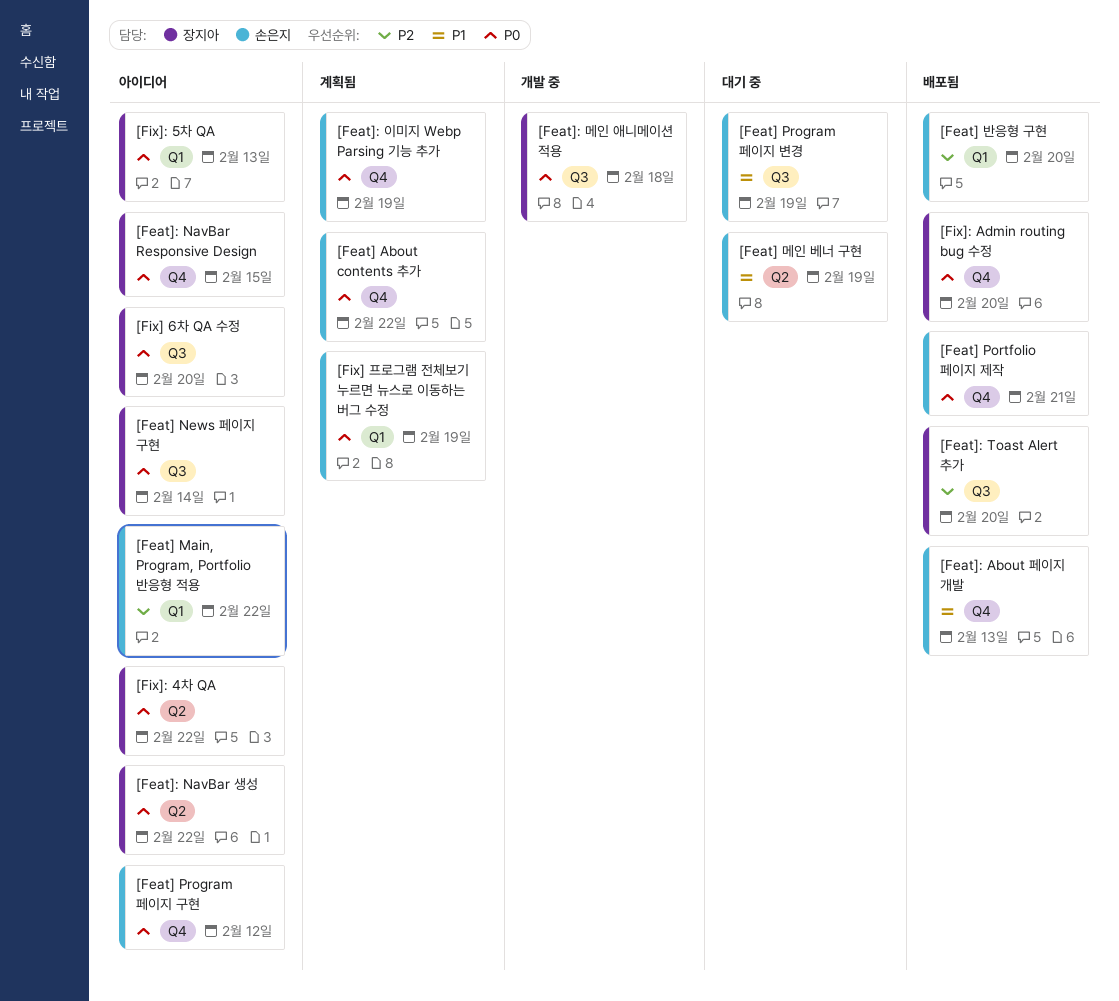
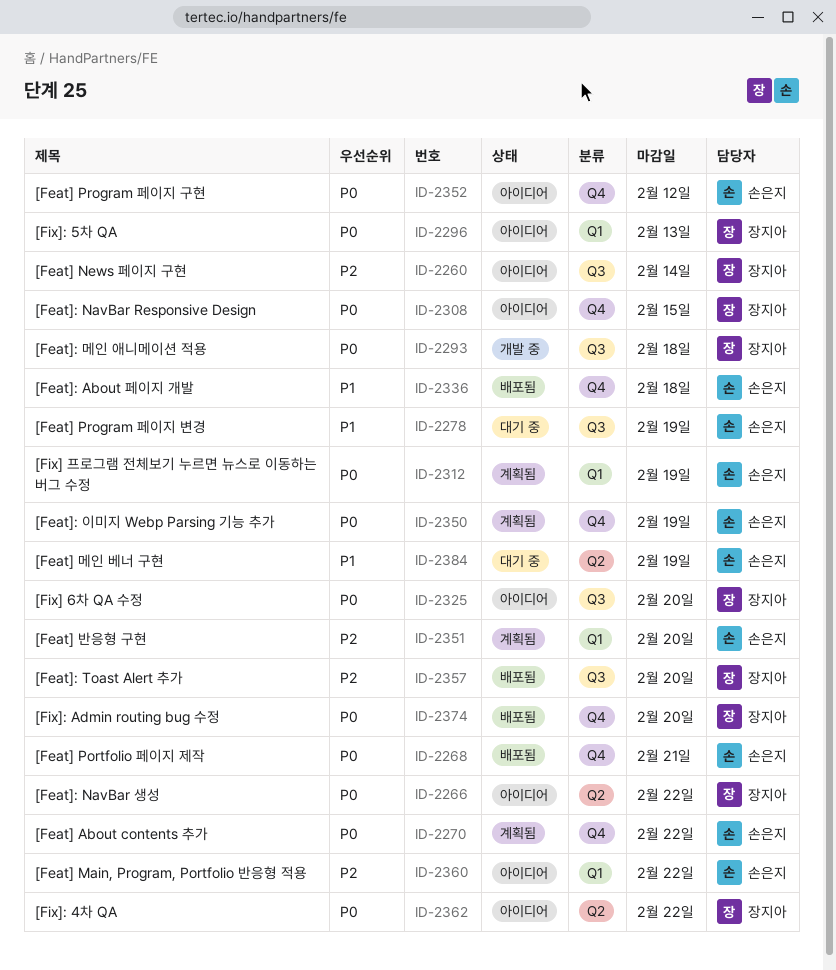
[Feat] News 페이지 구현, priority: P0 -> P2
[Feat] 반응형 구현, status: 배포됨 -> 계획됨
[Feat]: About 페이지 개발, due: Feb 13 -> Feb 18

